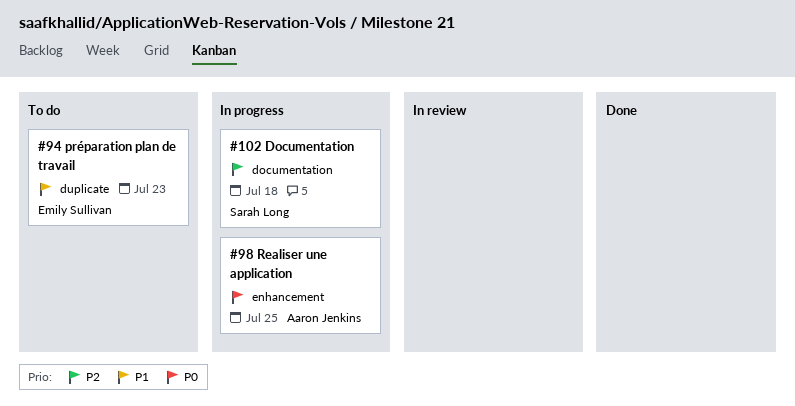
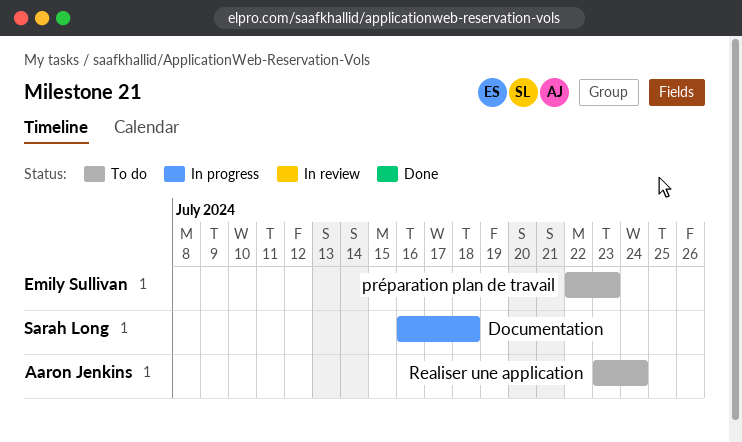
Realiser une application, status: In progress -> To do
Realiser une application, due: Jul 25 -> Jul 24

